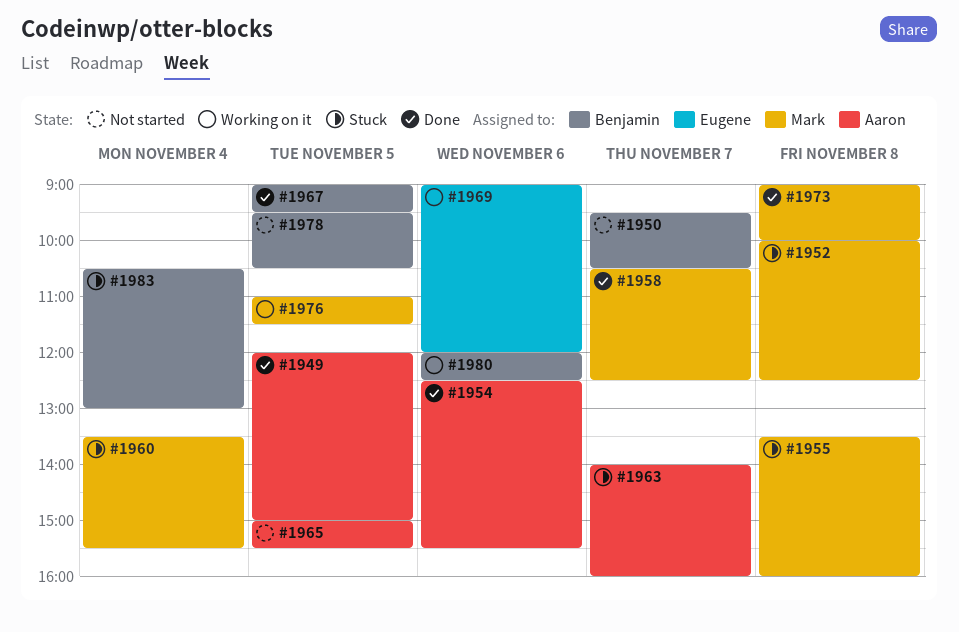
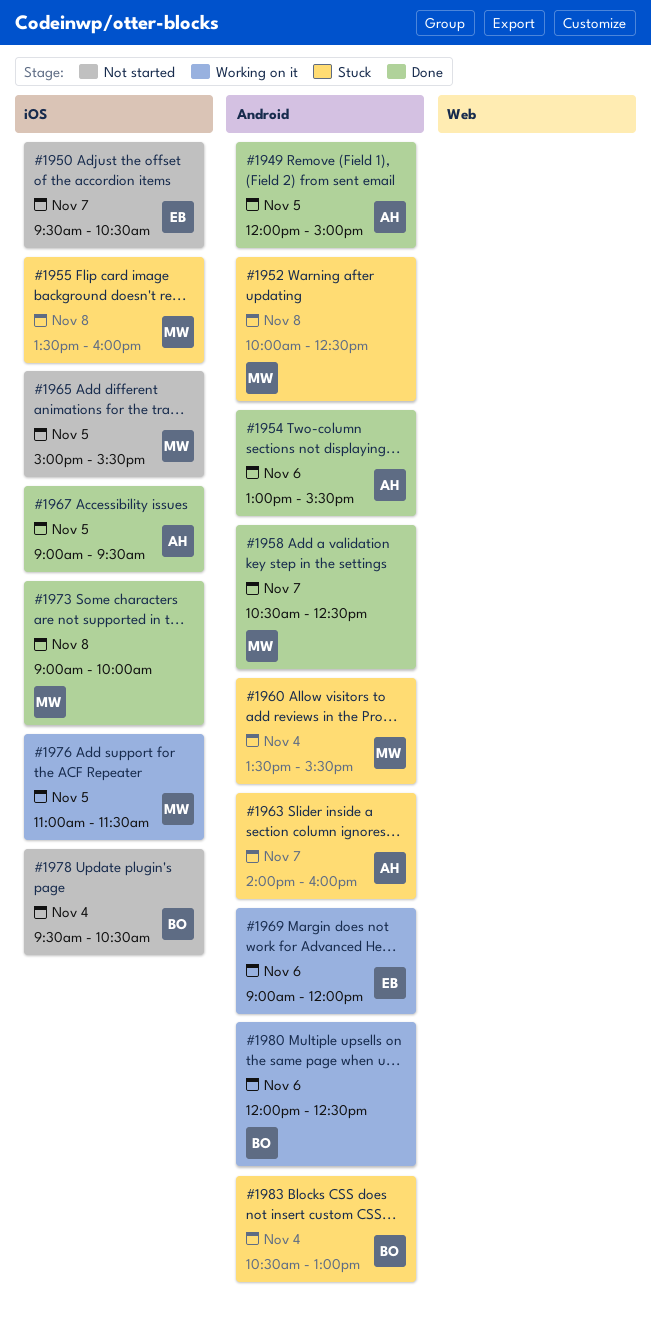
#1950, owner: Benjamin -> Eugene
#1954, begins: 12:30 -> 13:00
#1965, owner: Aaron -> Mark
#1967, owner: Benjamin -> Aaron
#1978, day: Nov 5 -> Nov 4

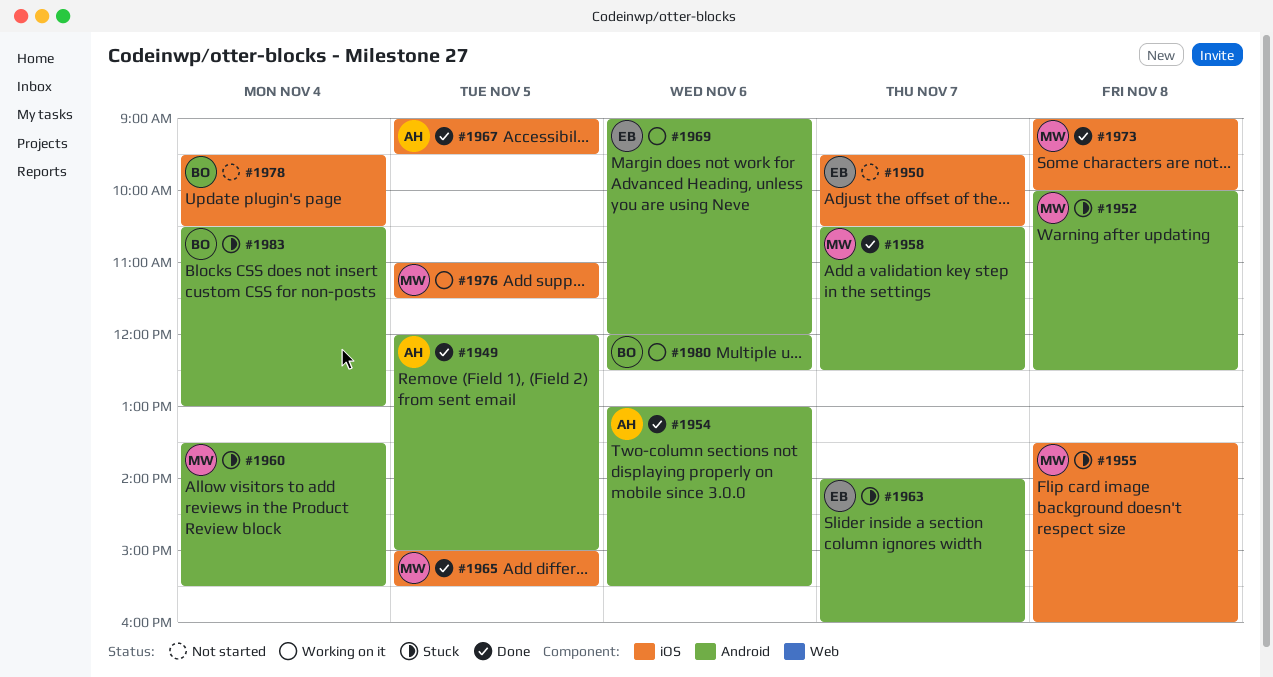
#1963, owner: AH -> EB
#1965, status: Not started -> Done

